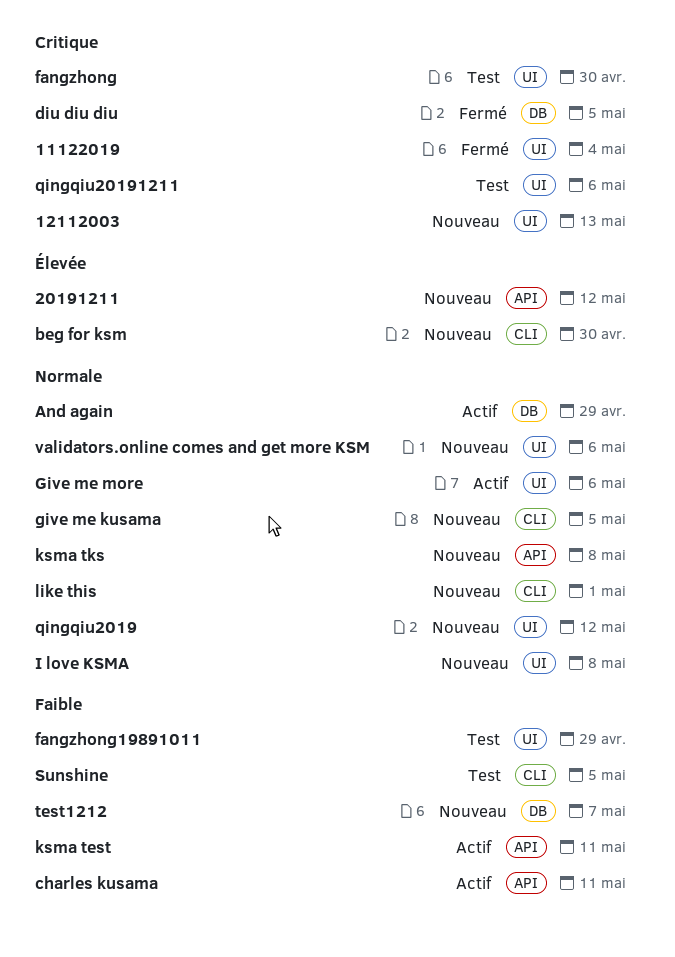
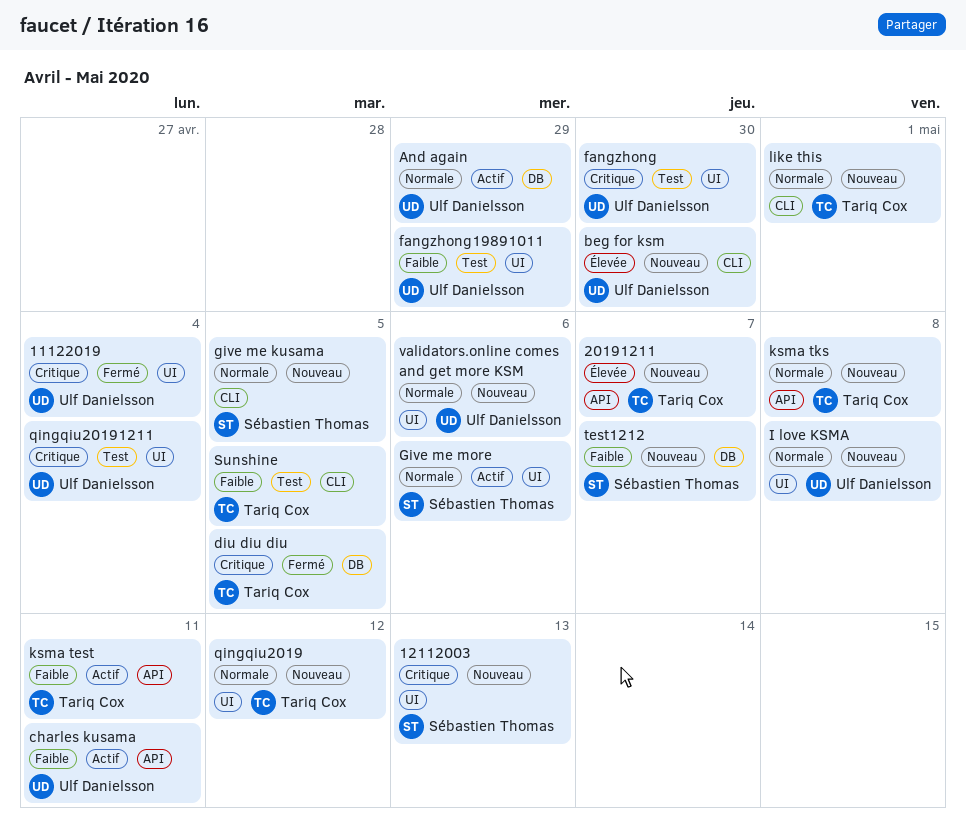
20191211, due: May 12 -> May 7
qingqiu20191211, due: May 6 -> May 4

